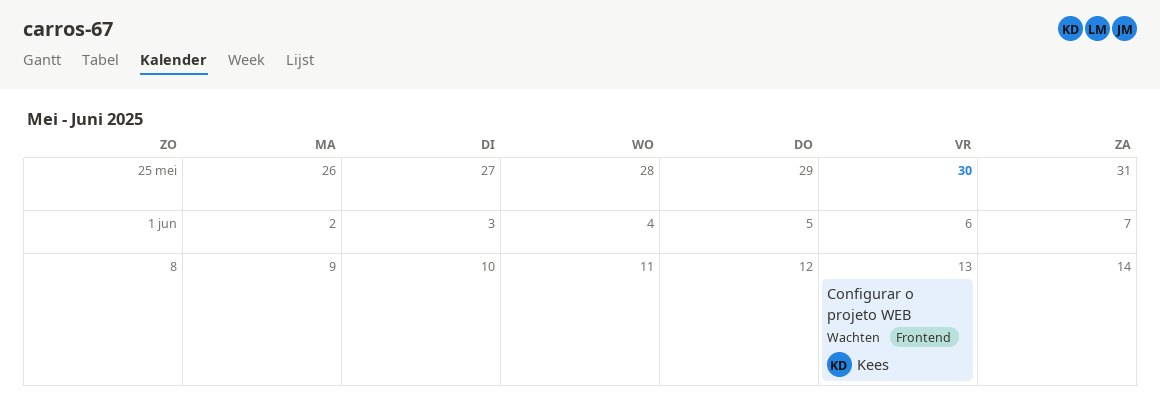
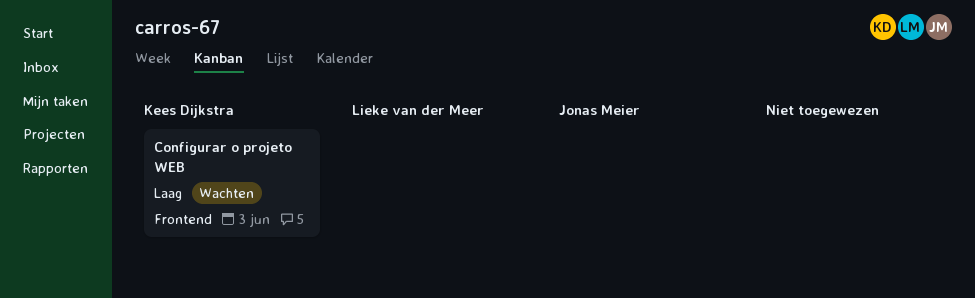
Configurar o projeto WEB, due: Jun 13 -> Jun 3

